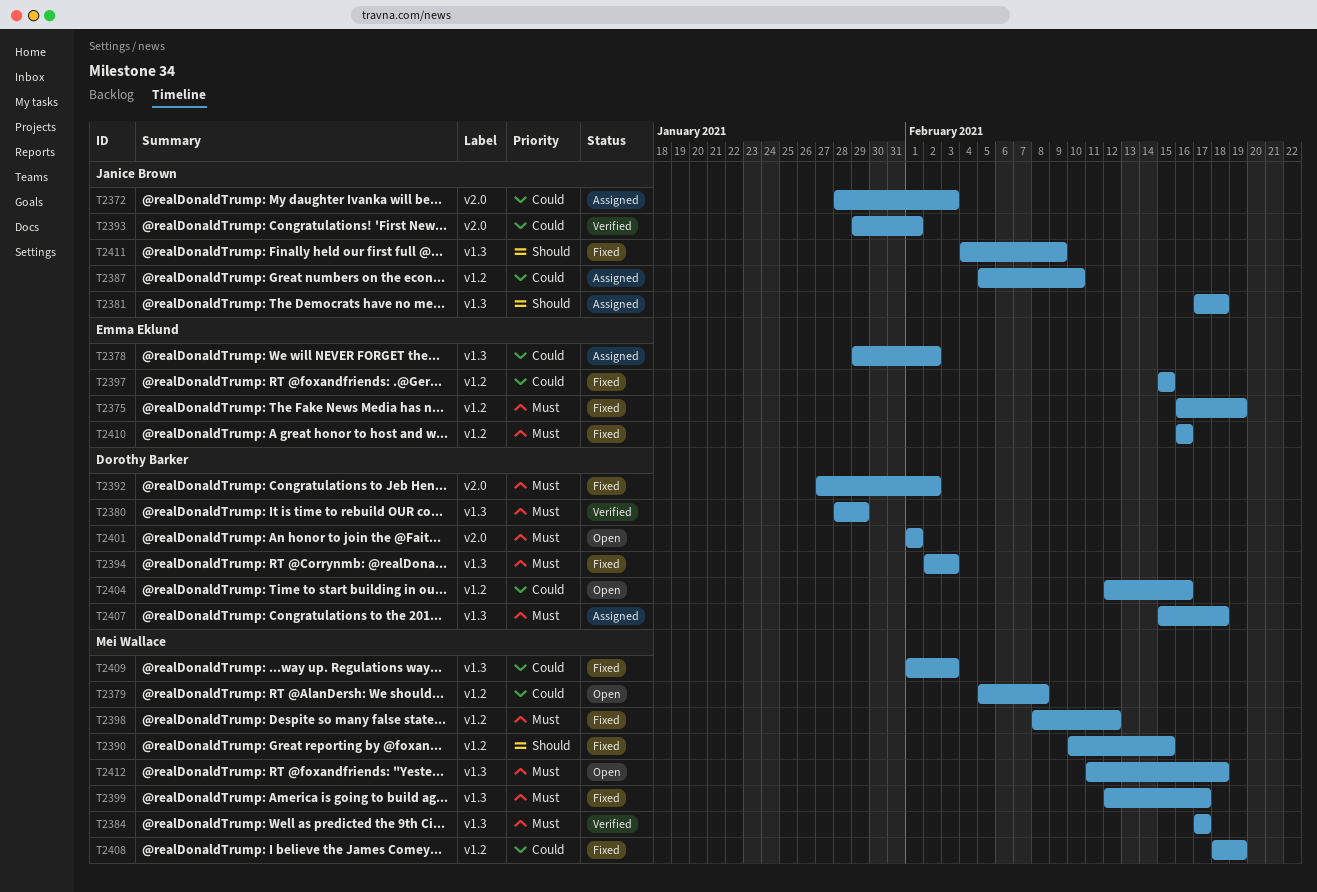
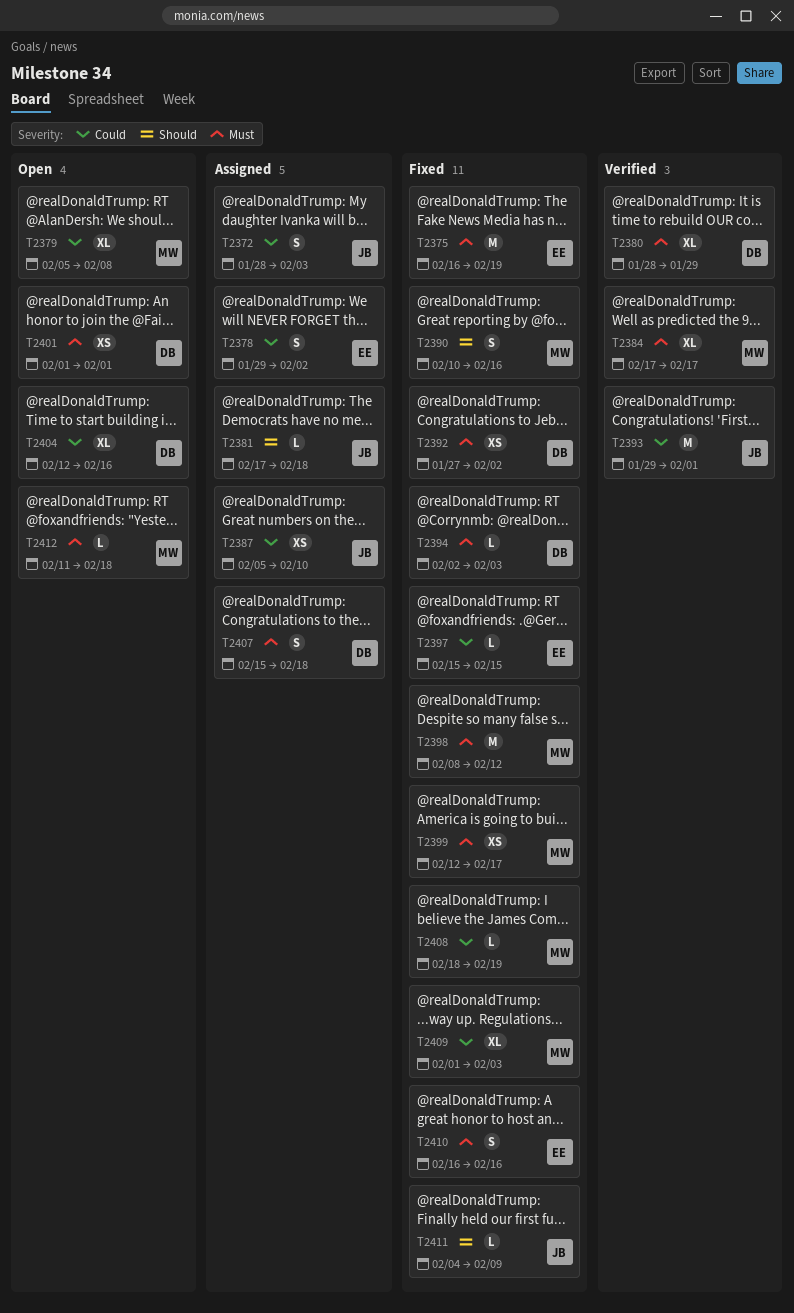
T2390, due: Feb 15 -> Feb 16

